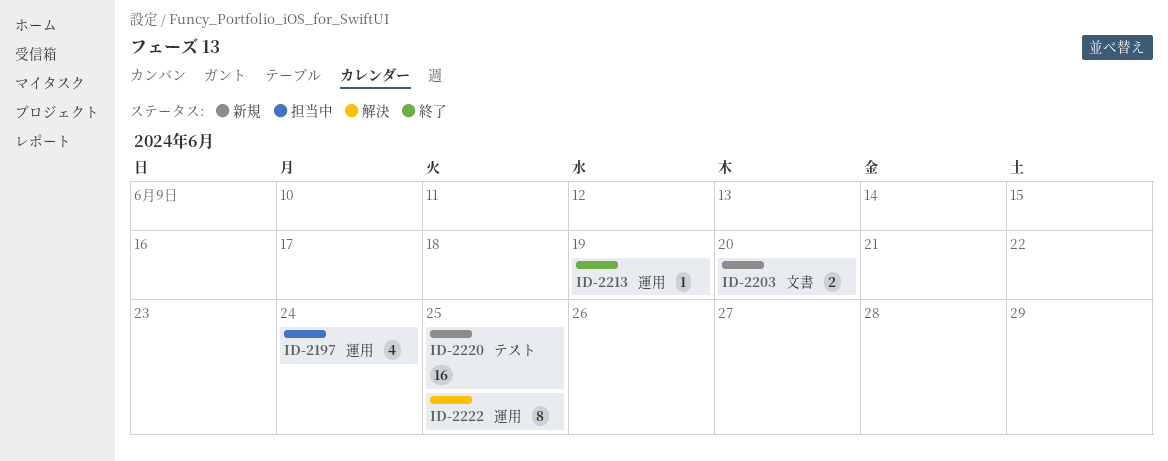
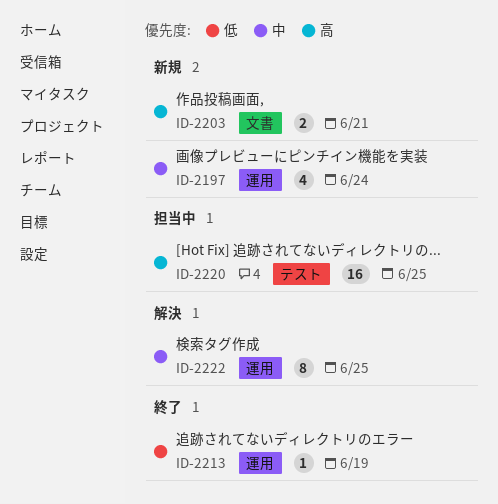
ID-2197, status: 担当中 -> 新規
ID-2203, due: Jun 20 -> Jun 21
ID-2220, status: 新規 -> 担当中

